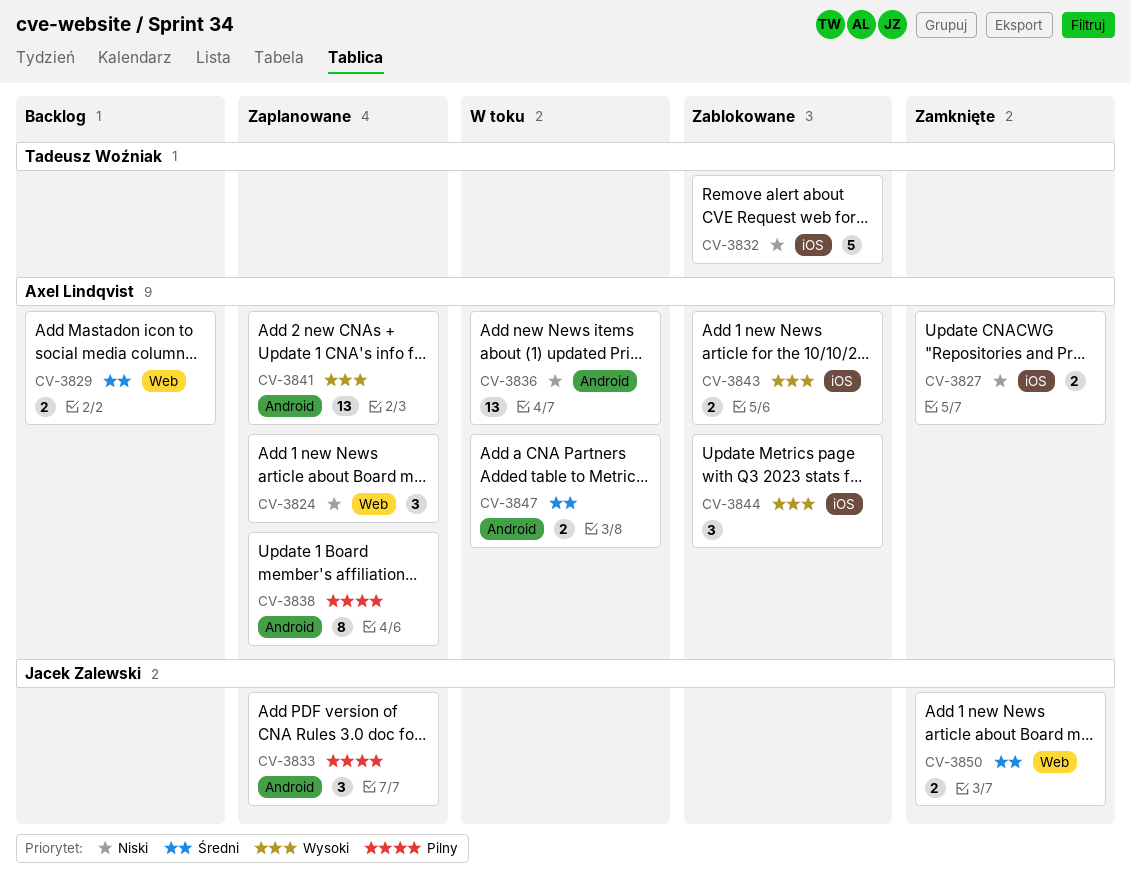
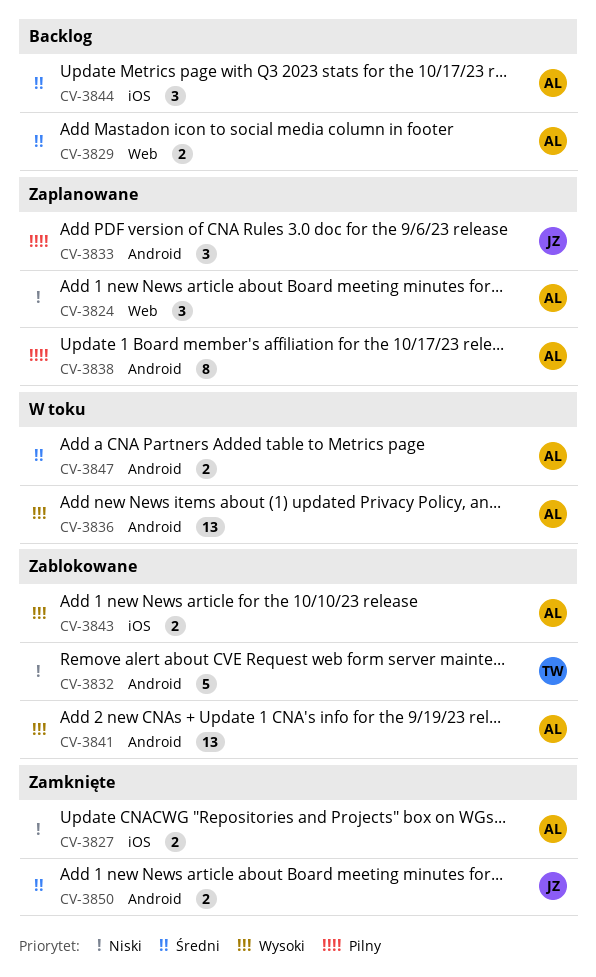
CV-3832, label: iOS -> Android
CV-3836, priority: Niski -> Wysoki
CV-3841, status: Zaplanowane -> Zablokowane
CV-3844, status: Zablokowane -> Backlog
CV-3844, priority: Wysoki -> Średni
CV-3850, label: Web -> Android

